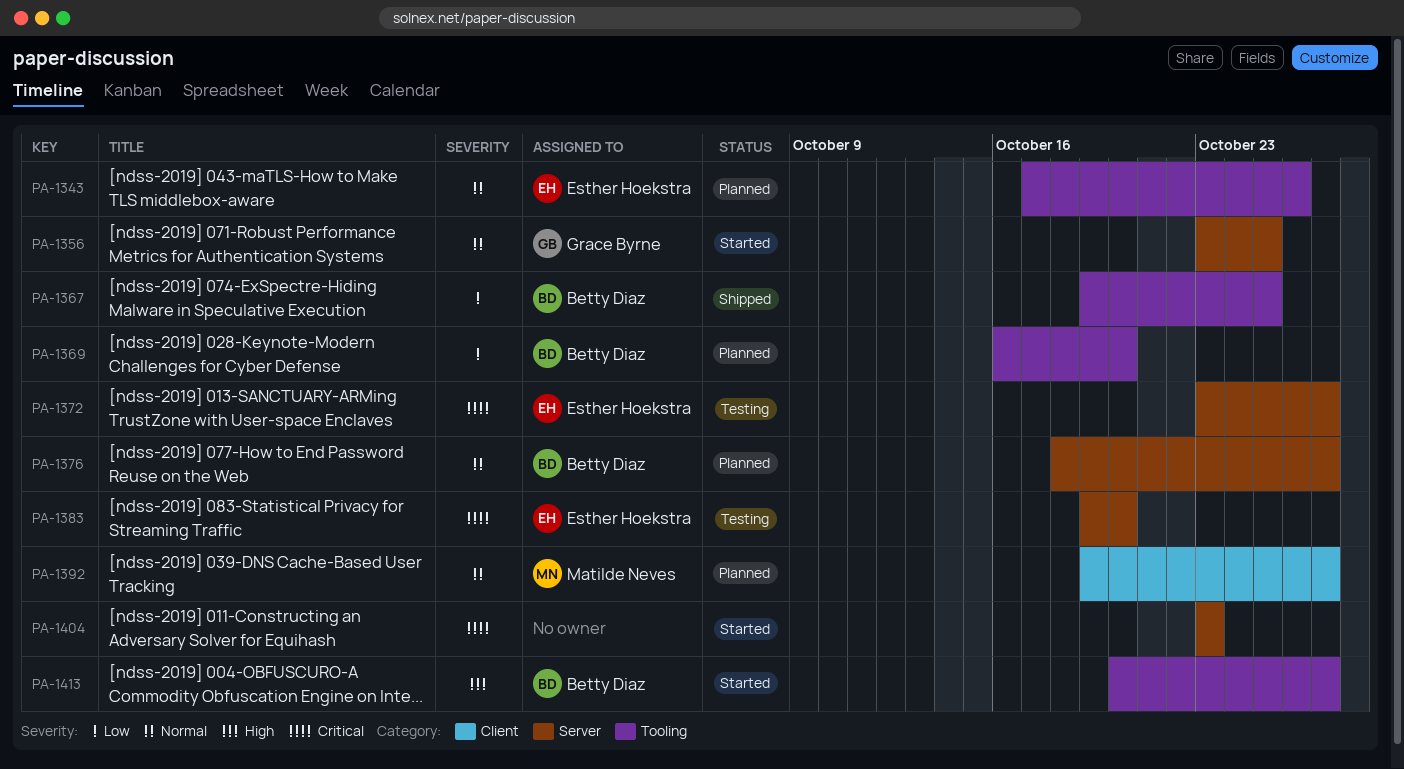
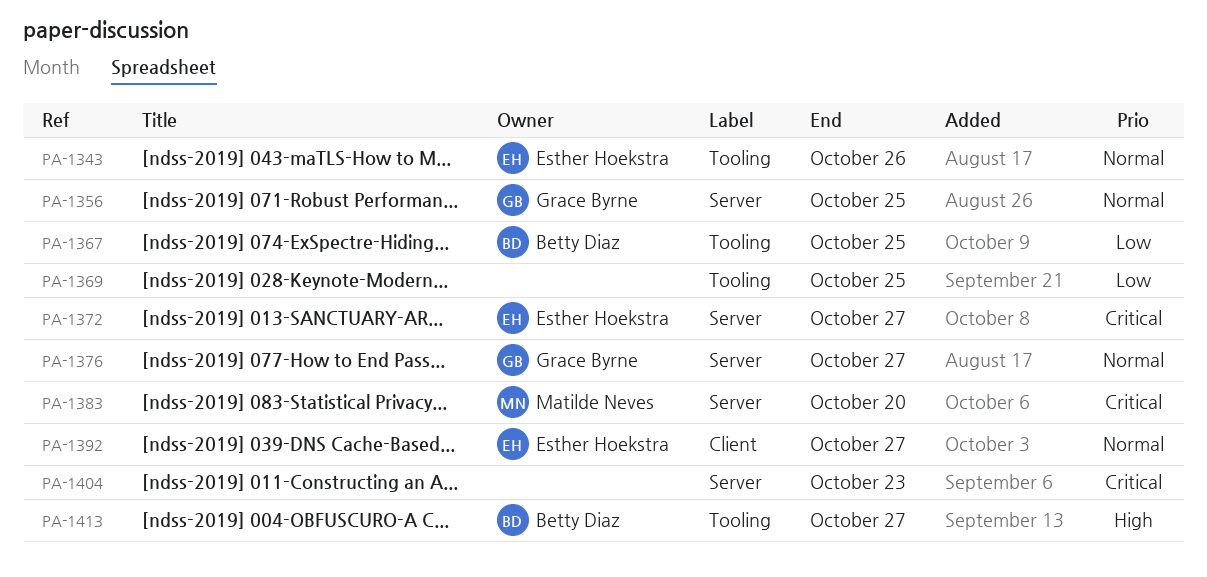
PA-1369, owner: Betty Diaz -> none
PA-1369, due: Oct 20 -> Oct 25
PA-1376, owner: Betty Diaz -> Grace Byrne
PA-1383, owner: Esther Hoekstra -> Matilde Neves
PA-1392, owner: Matilde Neves -> Esther Hoekstra

